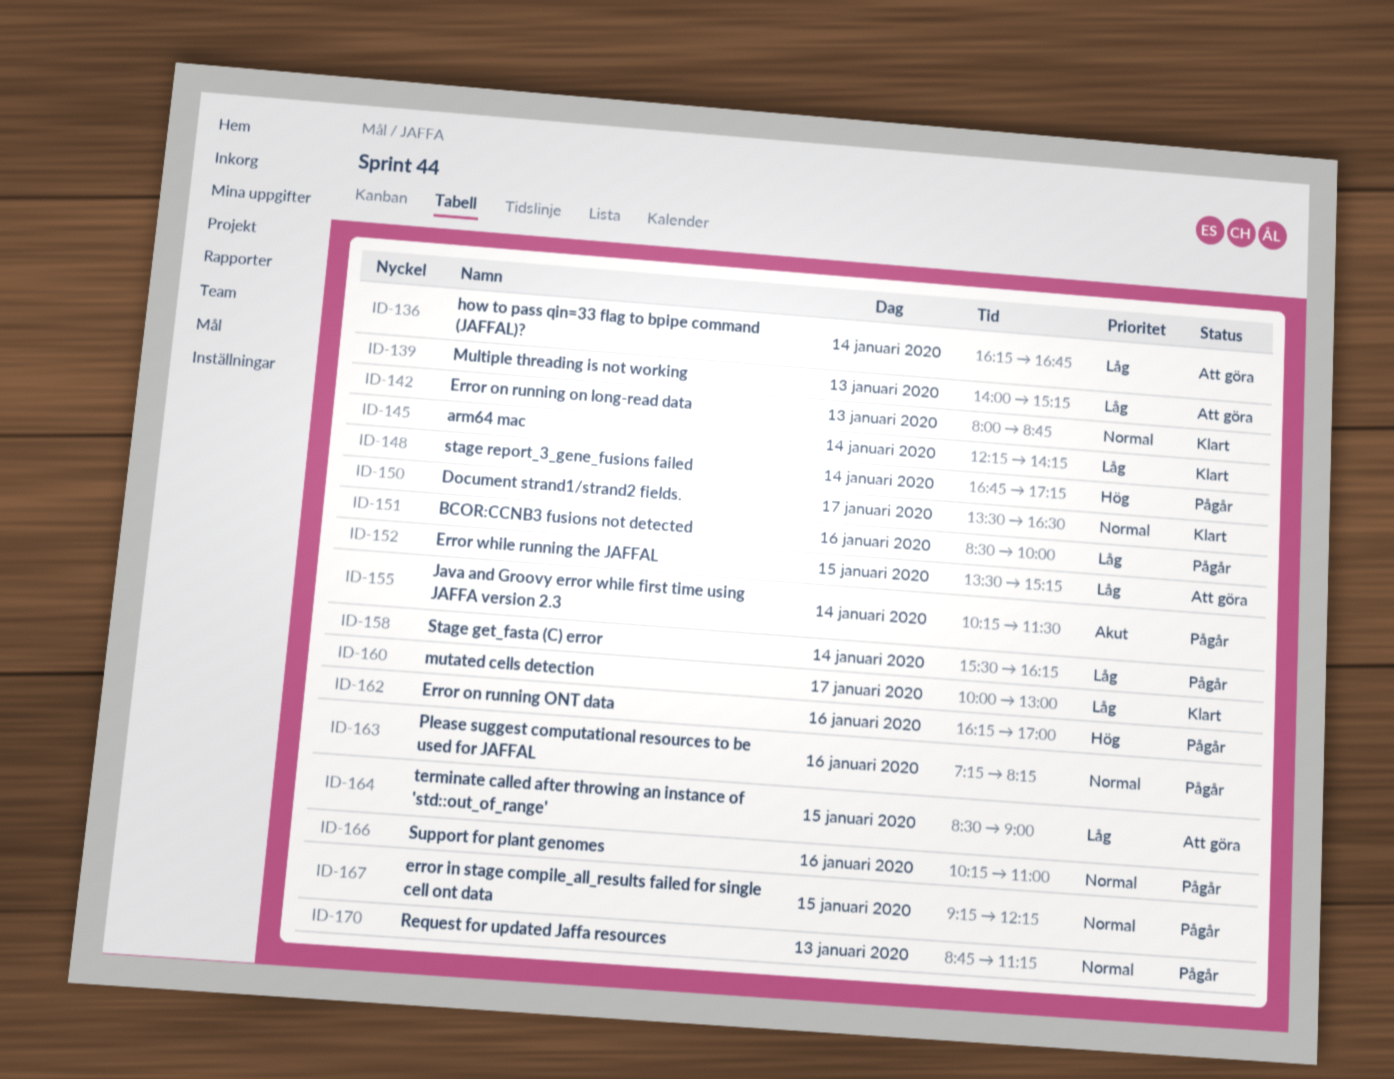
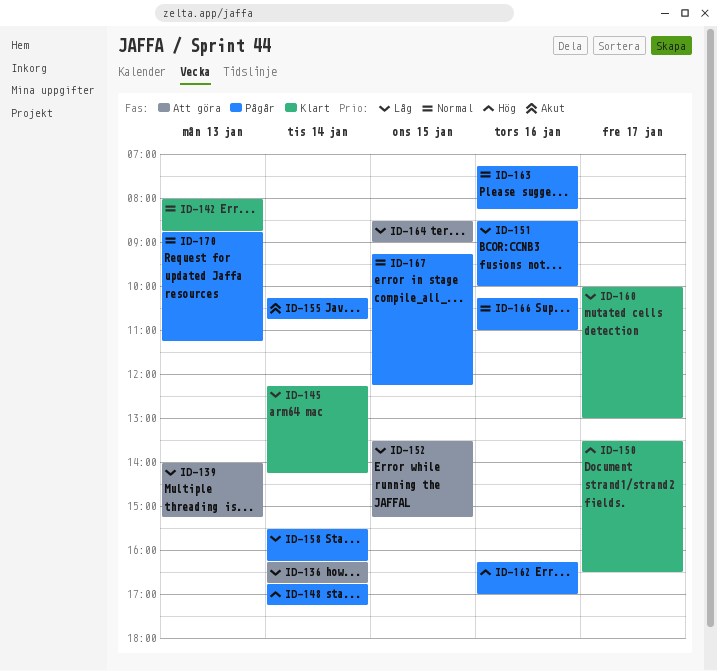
ID-150, priority: Normal -> Hög
ID-155, ends: 11:30 -> 10:45

